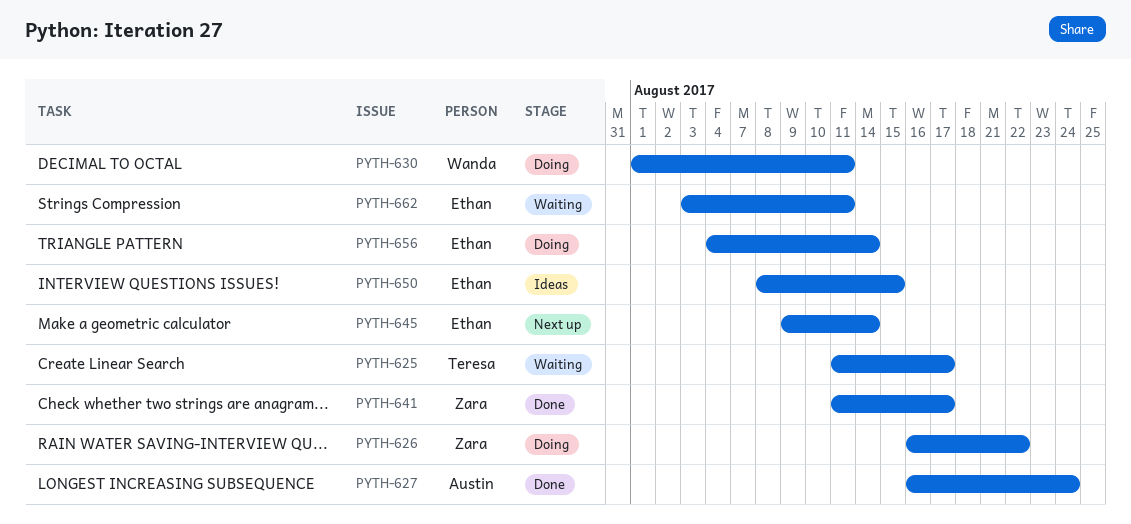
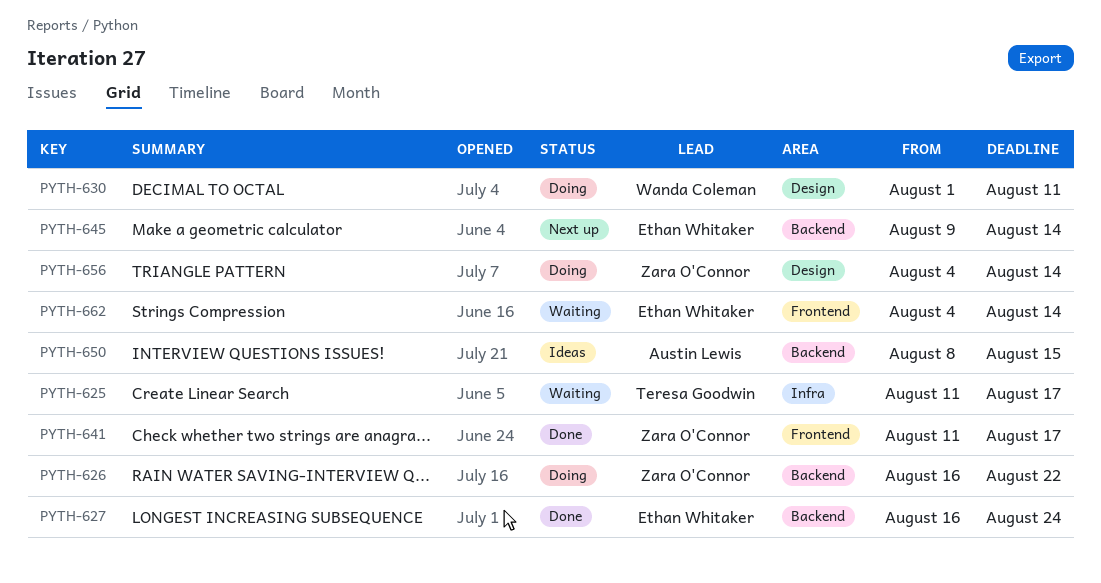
PYTH-627, owner: Austin Lewis -> Ethan Whitaker
PYTH-650, owner: Ethan Whitaker -> Austin Lewis
PYTH-656, owner: Ethan Whitaker -> Zara O'Connor
PYTH-662, start: Aug 3 -> Aug 4
PYTH-662, due: Aug 11 -> Aug 14

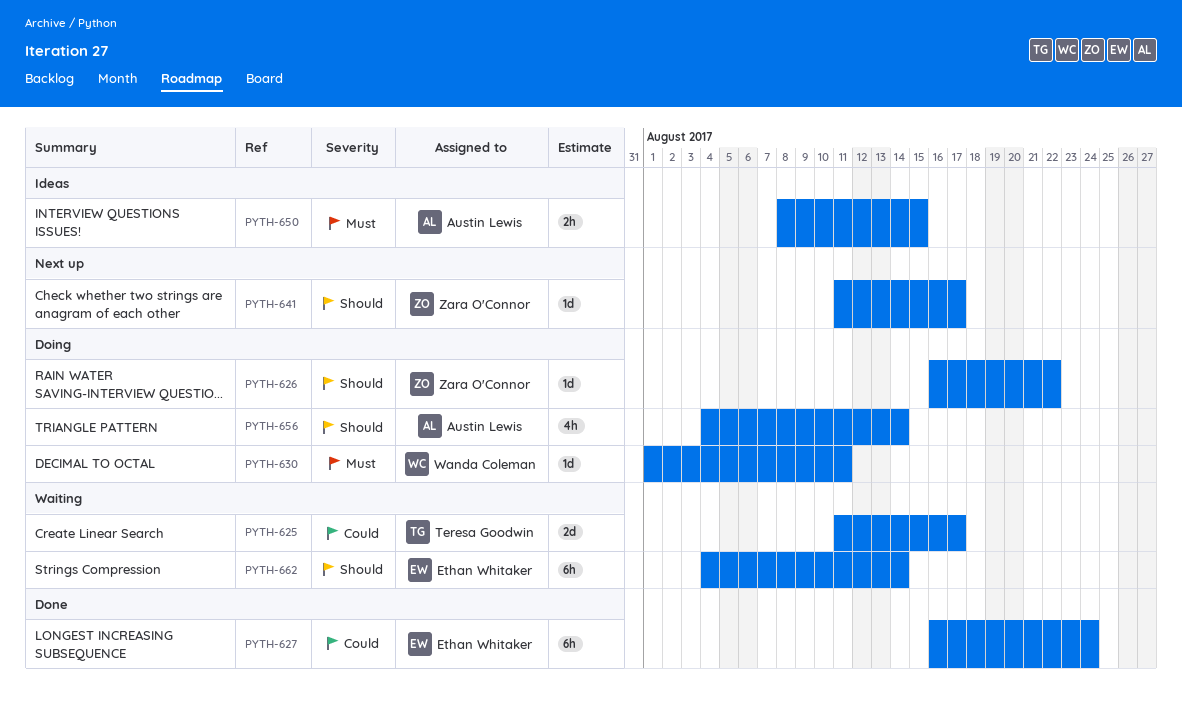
PYTH-641, status: Done -> Next up
PYTH-645: present -> none
PYTH-656, owner: Zara O'Connor -> Austin Lewis

